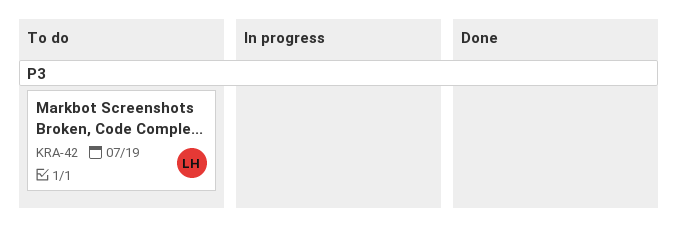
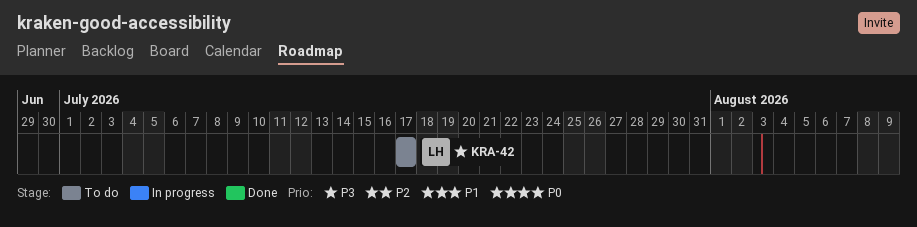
KRA-42, due: Jul 19 -> Jul 17

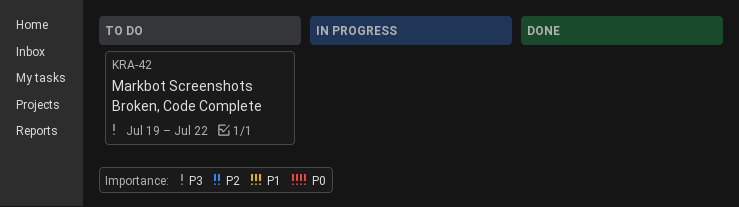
KRA-42, start: Jul 17 -> Jul 19
KRA-42, due: Jul 17 -> Jul 22

